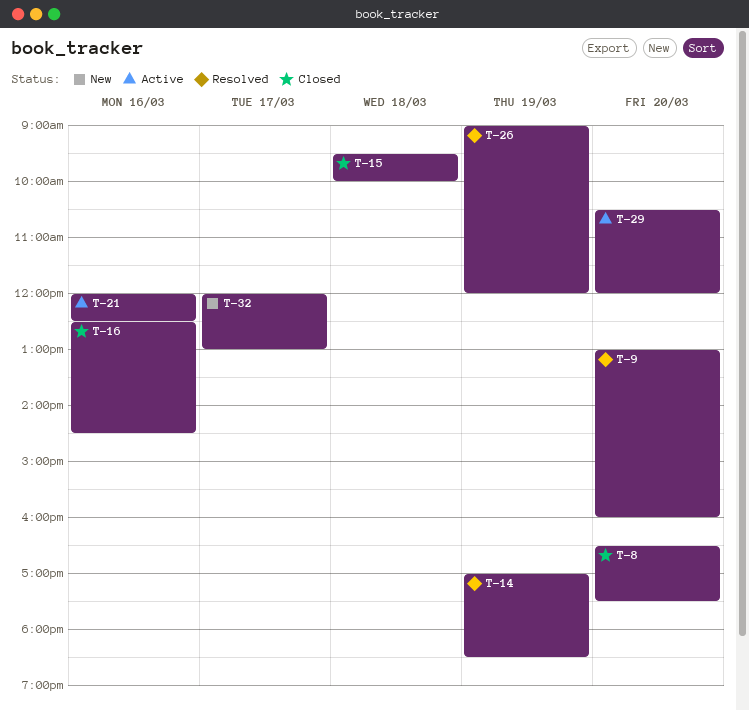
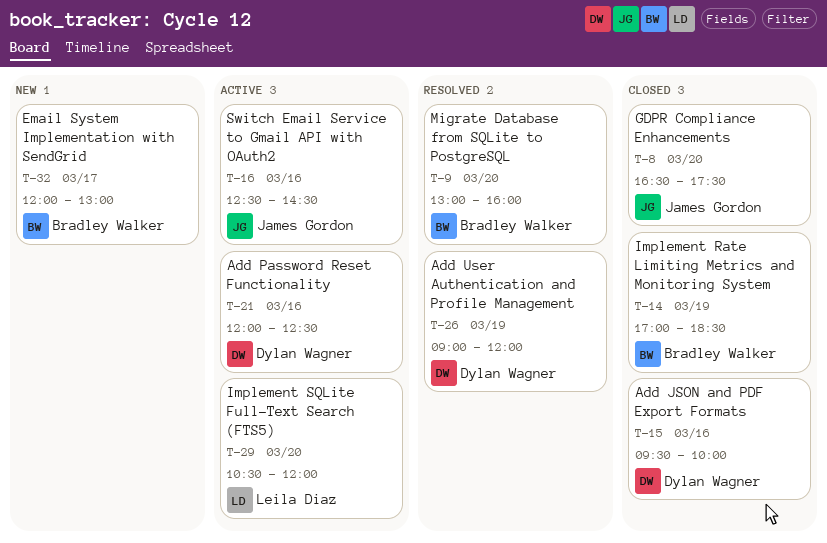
T-14, status: Resolved -> Closed
T-15, day: Mar 18 -> Mar 16
T-16, status: Closed -> Active

